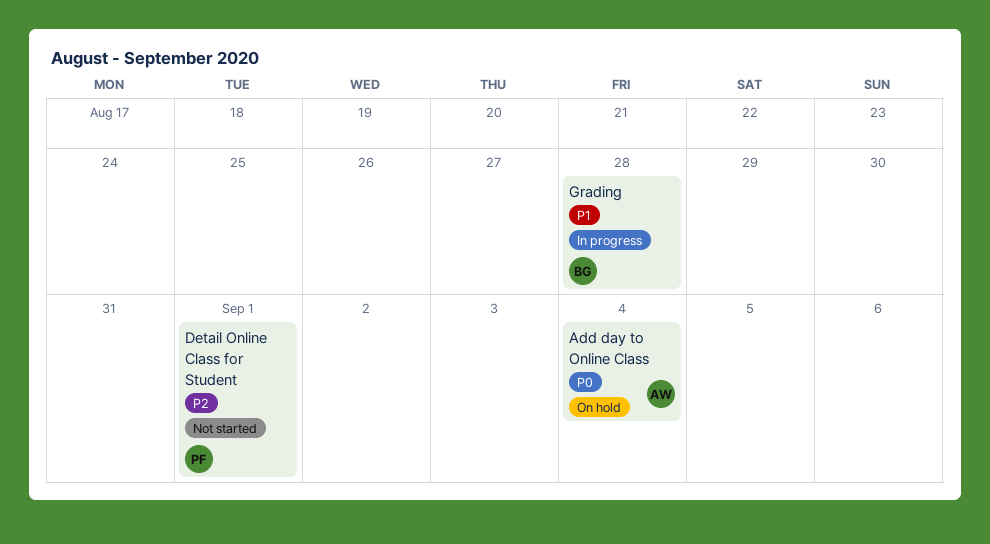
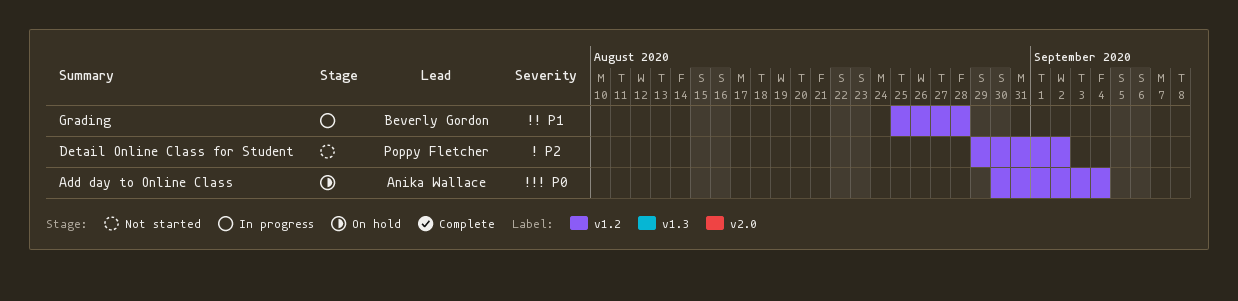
Detail Online Class for Student, due: Sep 1 -> Sep 2

